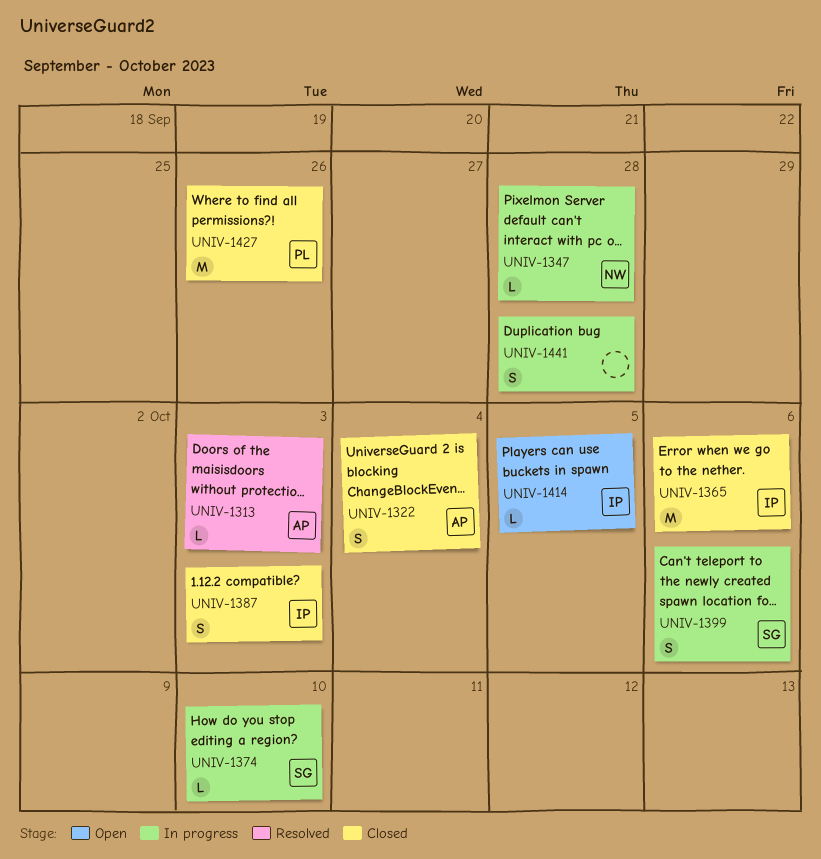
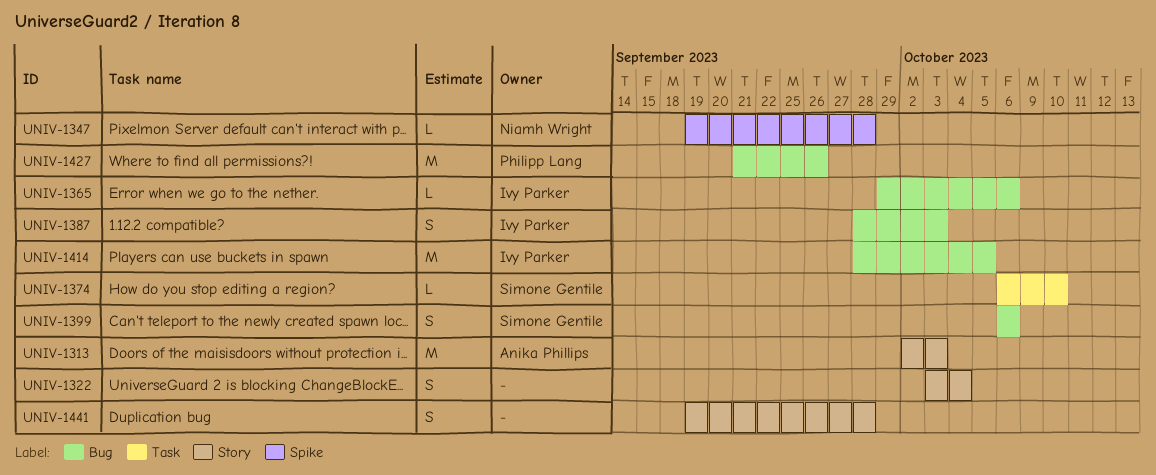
UNIV-1313, estimate: L -> M
UNIV-1322, owner: Anika Phillips -> none
UNIV-1365, estimate: M -> L
UNIV-1414, estimate: L -> M

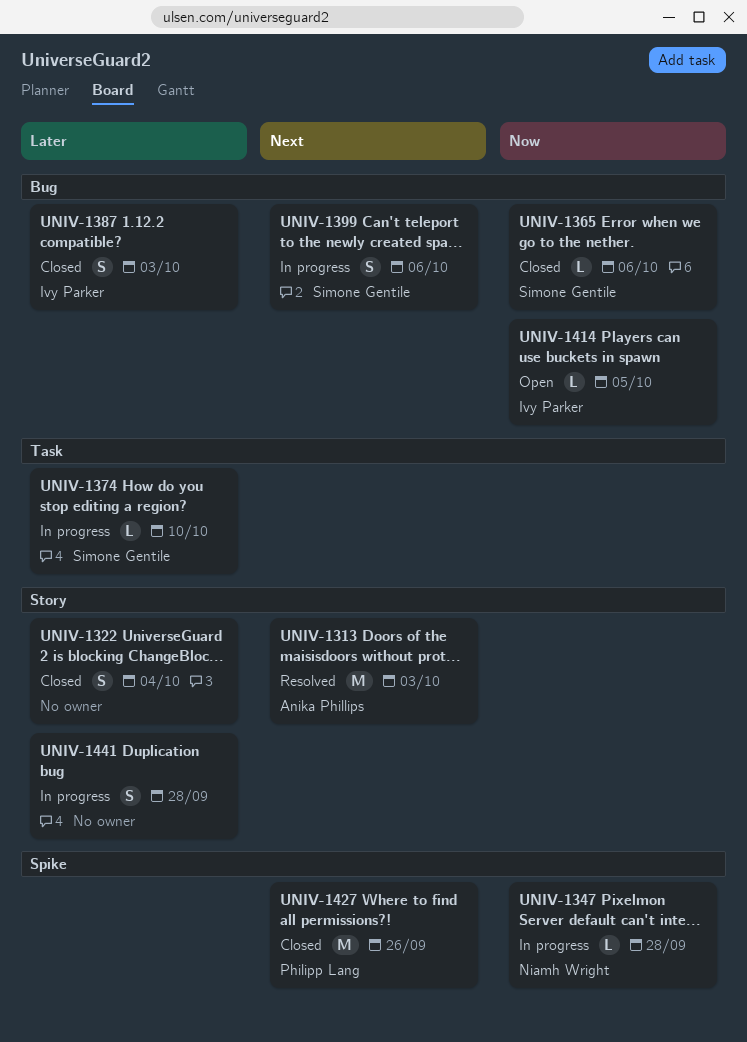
UNIV-1365, owner: Ivy Parker -> Simone Gentile
UNIV-1414, estimate: M -> L
UNIV-1427, label: Bug -> Spike

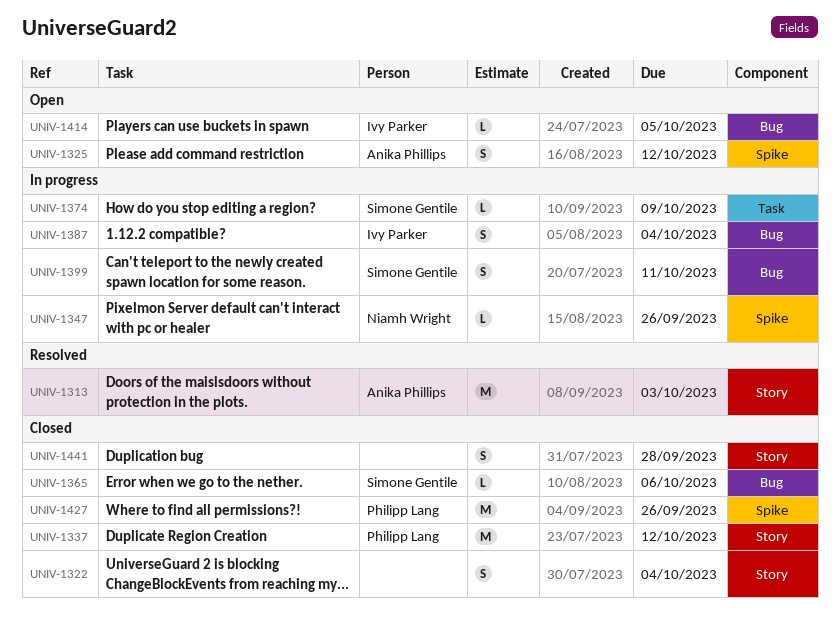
UNIV-1325: none -> present
UNIV-1337: none -> present
UNIV-1347, due: Sep 28 -> Sep 26
UNIV-1374, due: Oct 10 -> Oct 9
UNIV-1387, status: Closed -> In progress
UNIV-1387, due: Oct 3 -> Oct 4
UNIV-1399, due: Oct 6 -> Oct 11
UNIV-1441, status: In progress -> Closed

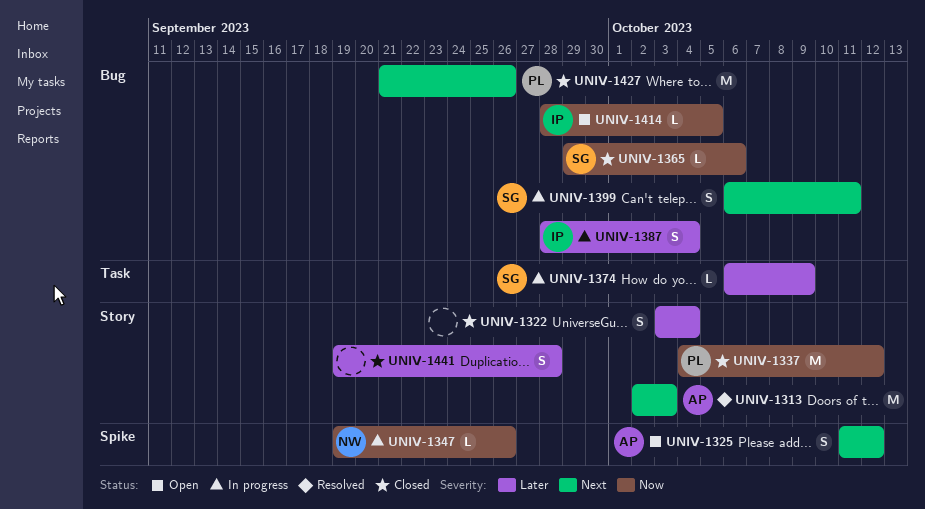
UNIV-1427, label: Spike -> Bug

